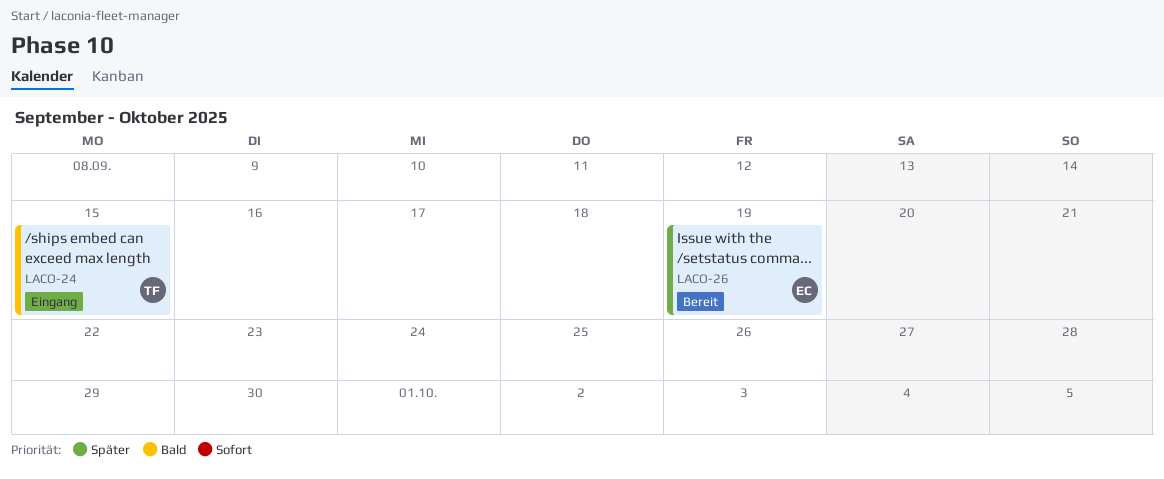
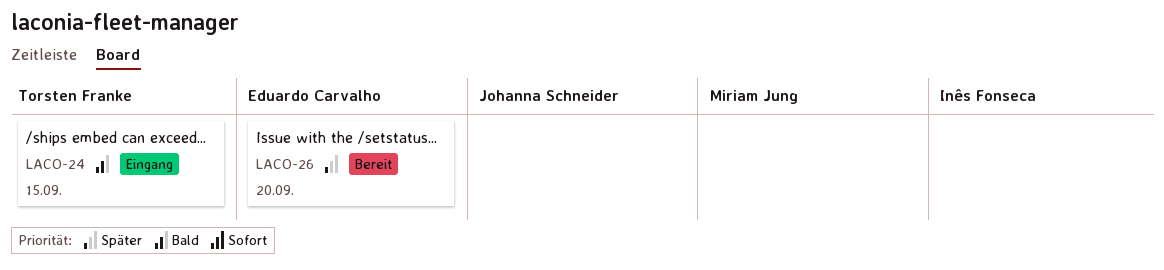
LACO-26, due: Sep 19 -> Sep 20

